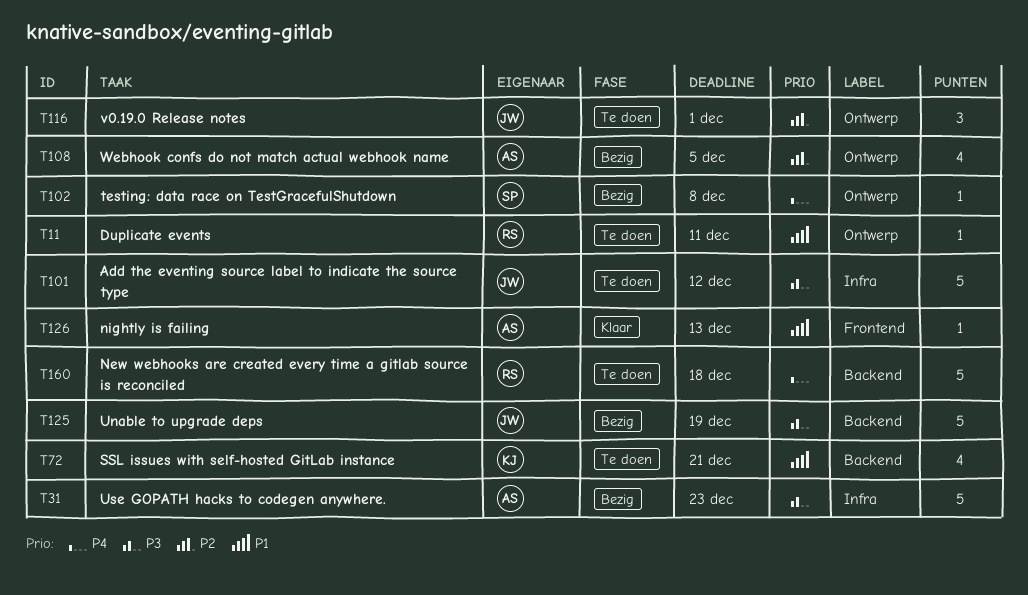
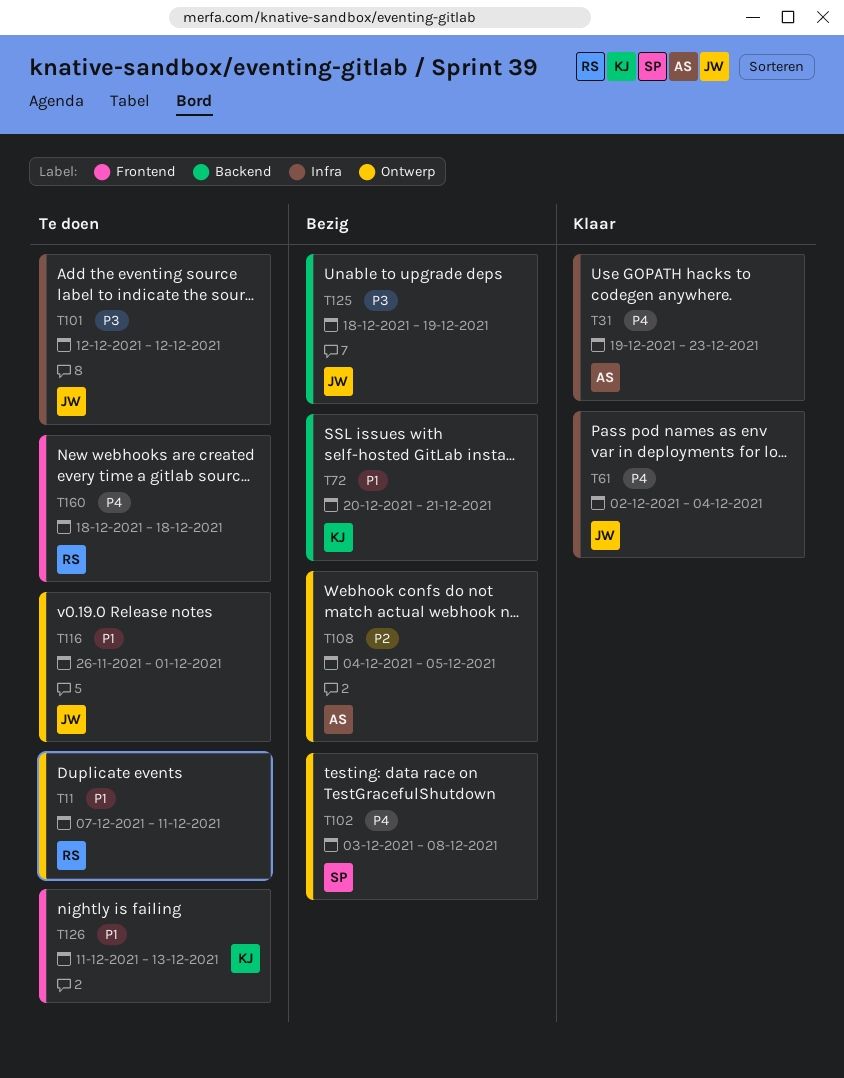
T31, status: Bezig -> Klaar
T31, priority: P3 -> P4
T61: none -> present
T72, status: Te doen -> Bezig
T116, priority: P2 -> P1
T126, status: Klaar -> Te doen
T126, owner: AS -> KJ
T160, label: Backend -> Frontend

